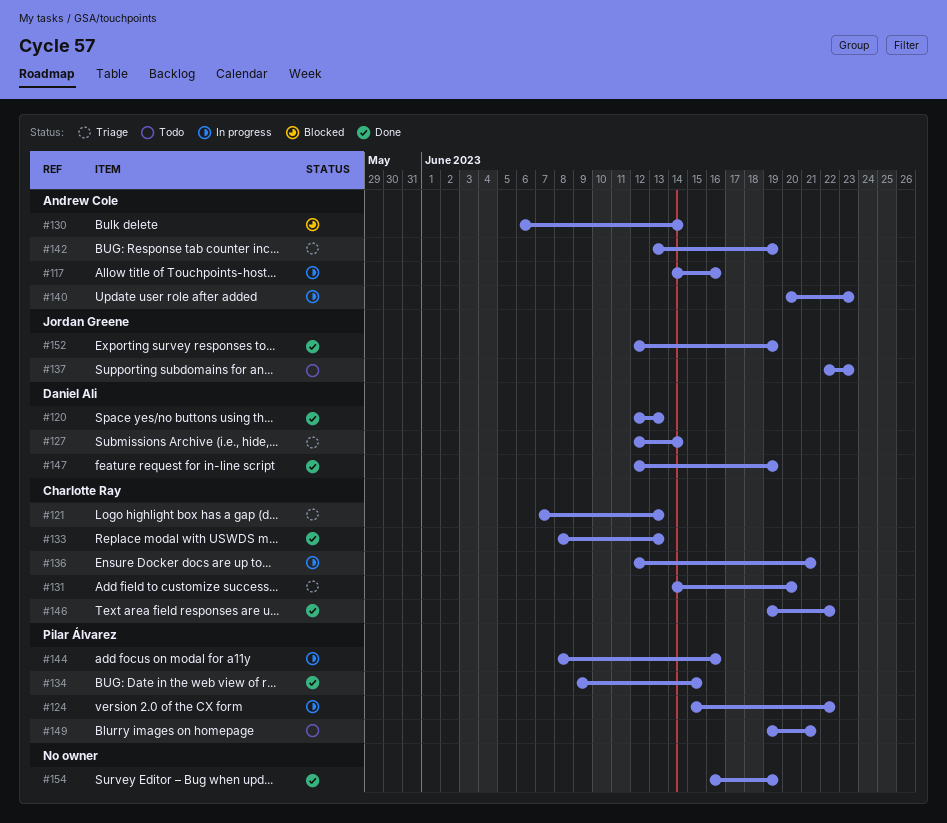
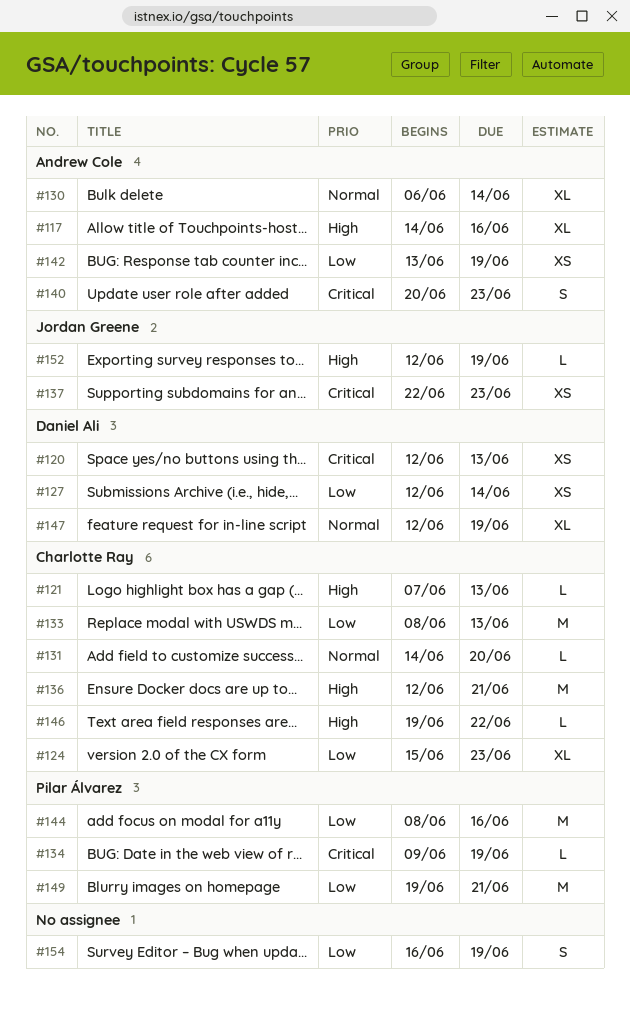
#124, owner: Pilar Álvarez -> Charlotte Ray
#124, due: Jun 22 -> Jun 23
#134, due: Jun 15 -> Jun 19

